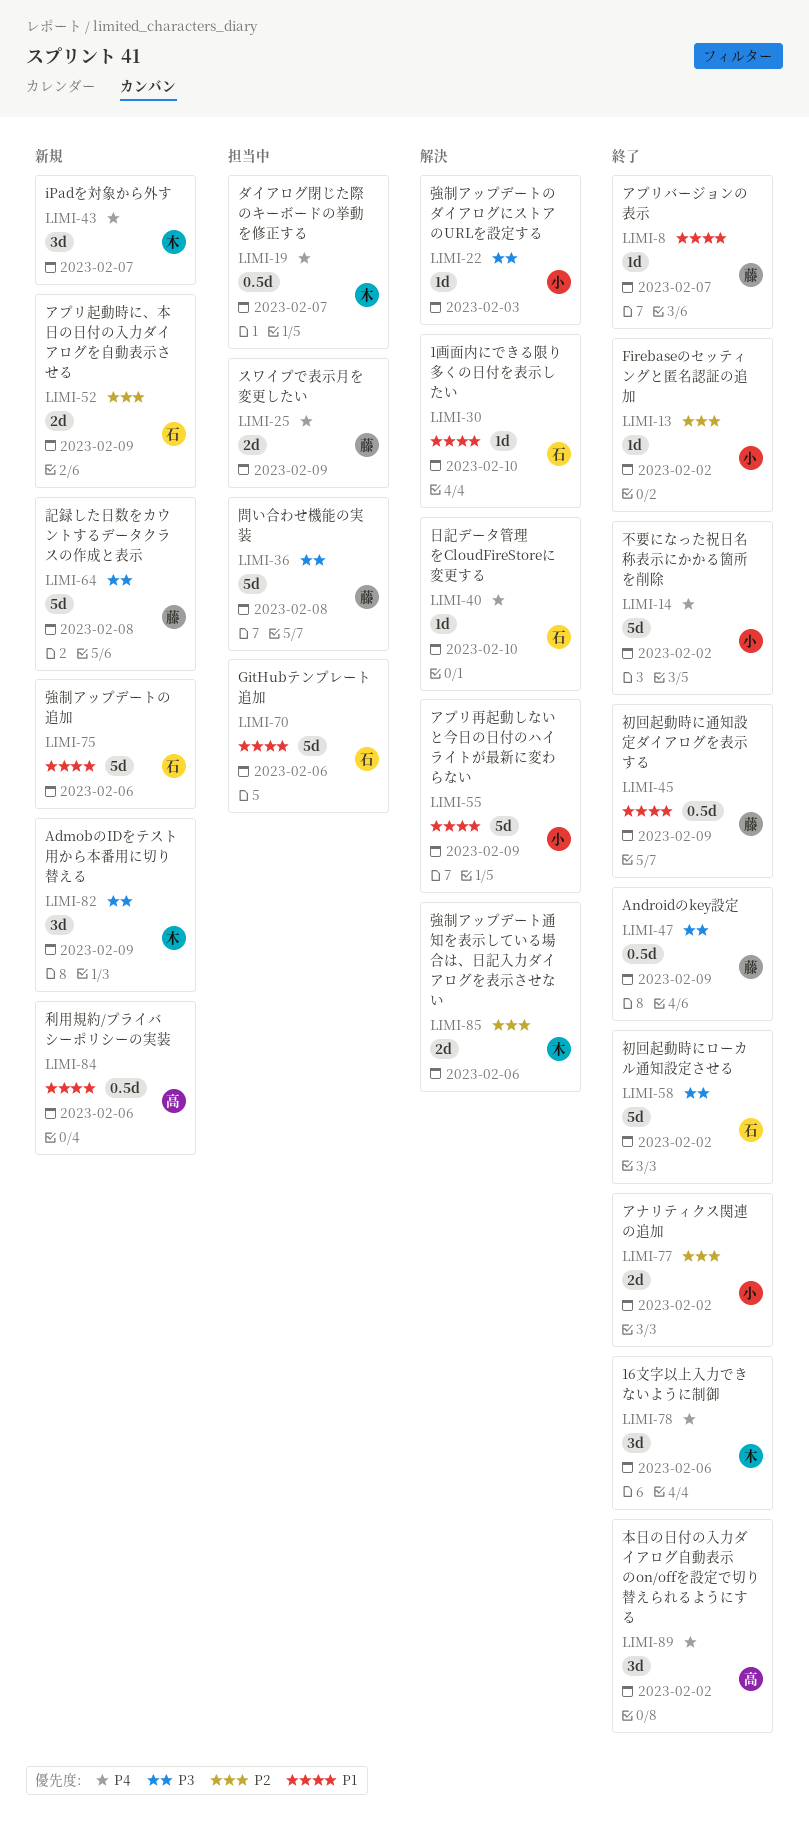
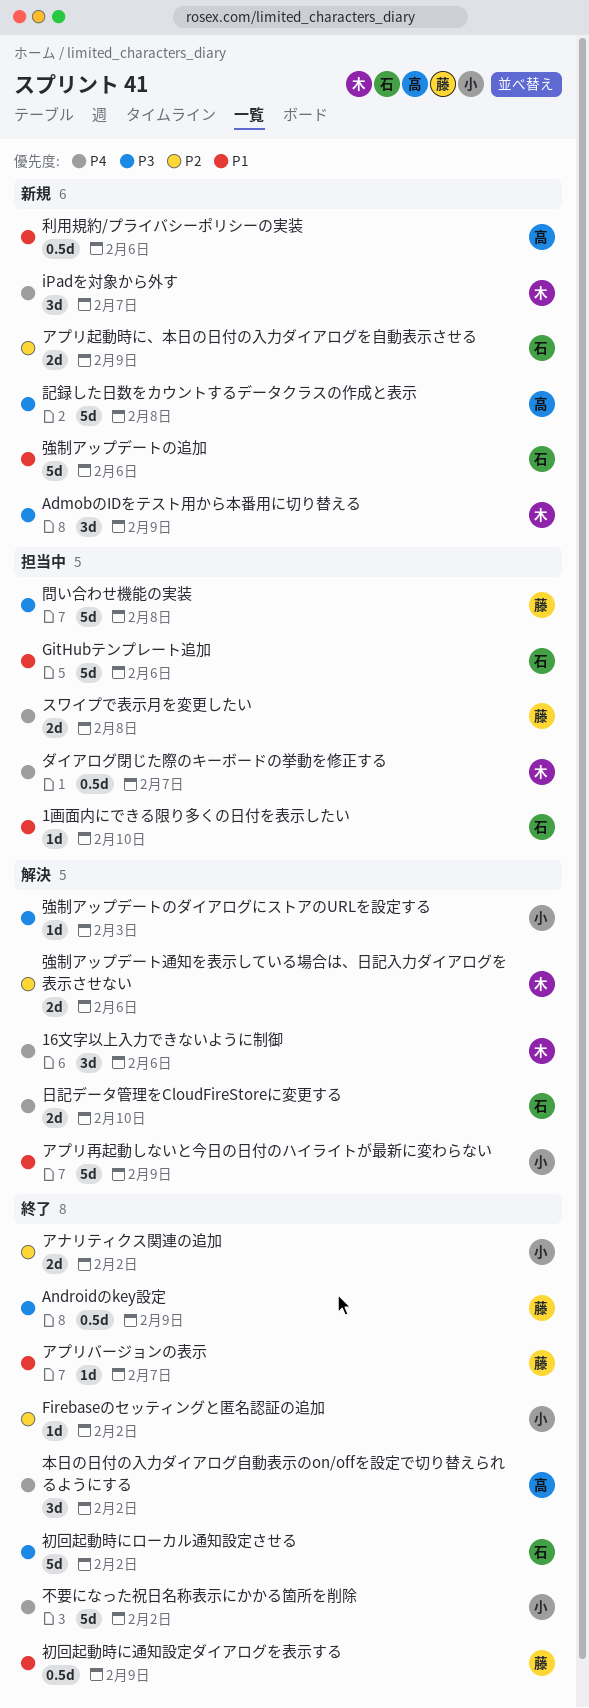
16文字以上入力できないように制御, status: 終了 -> 解決
1画面内にできる限り多くの日付を表示したい, status: 解決 -> 担当中
スワイプで表示月を変更したい, due: Feb 9 -> Feb 8
日記データ管理をCloudFireStoreに変更する, estimate: 1d -> 2d
記録した日数をカウントするデータクラスの作成と表示, owner: 藤 -> 高

